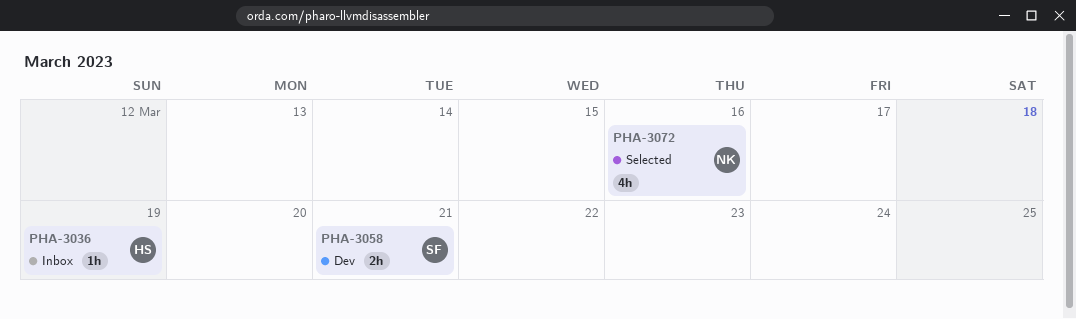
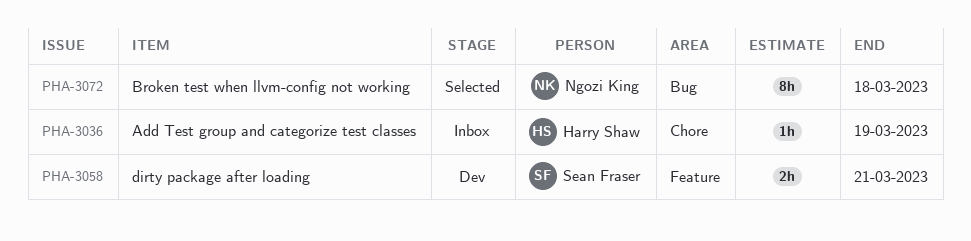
PHA-3072, estimate: 4h -> 8h
PHA-3072, due: Mar 16 -> Mar 18

